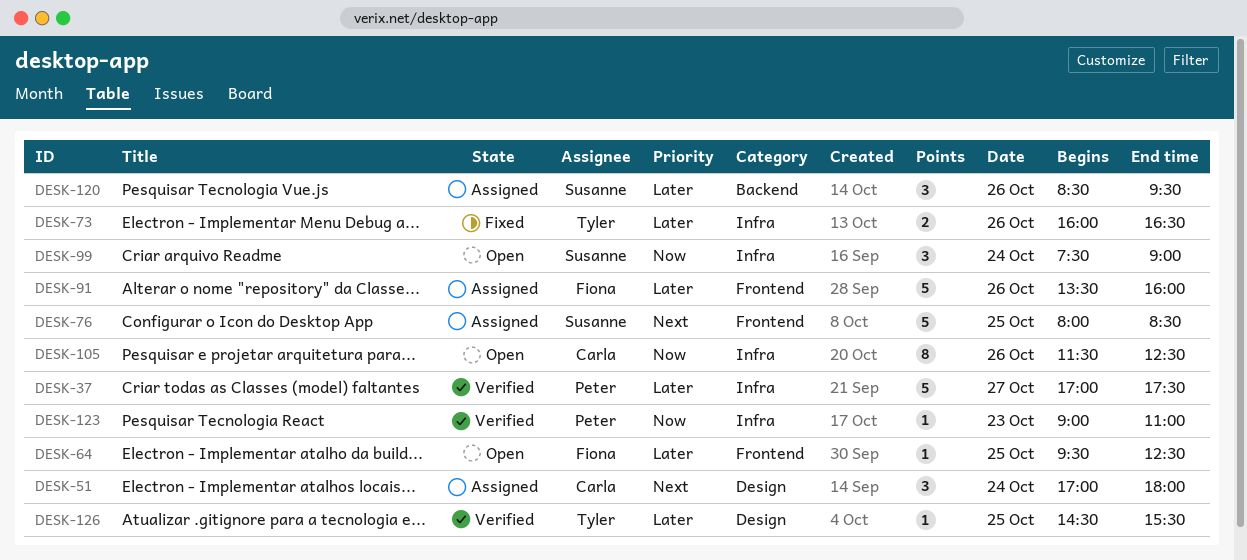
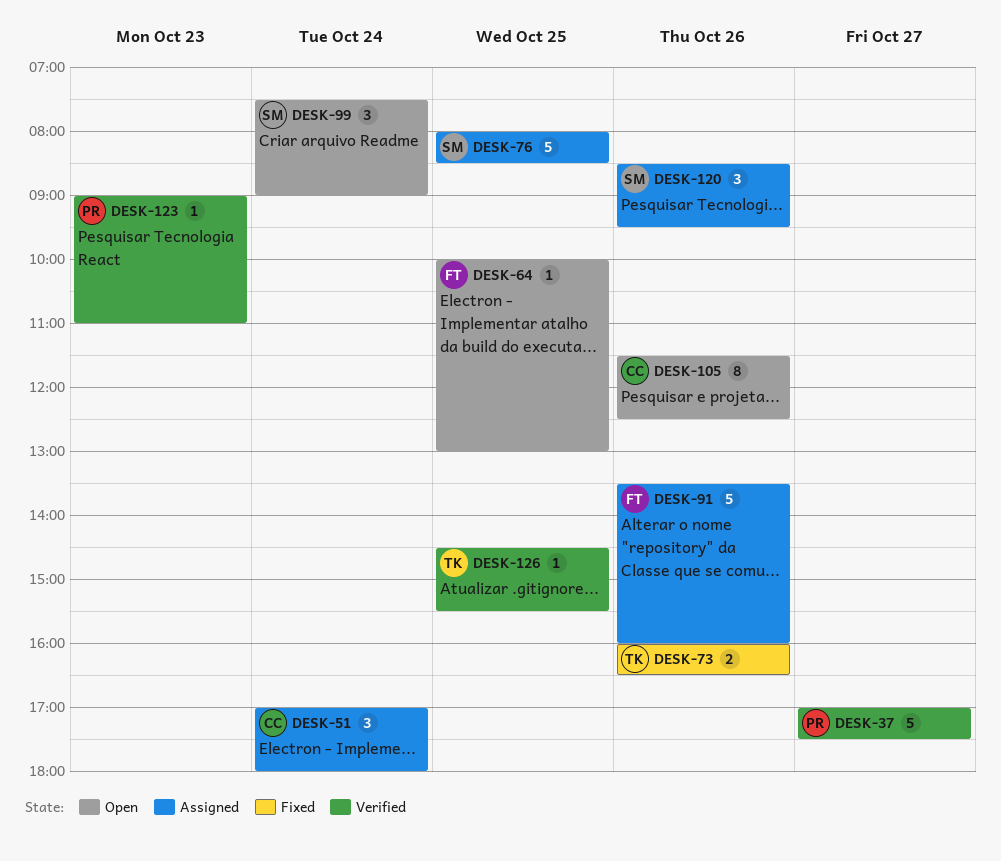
DESK-64, begins: 09:30 -> 10:00
DESK-64, ends: 12:30 -> 13:00

